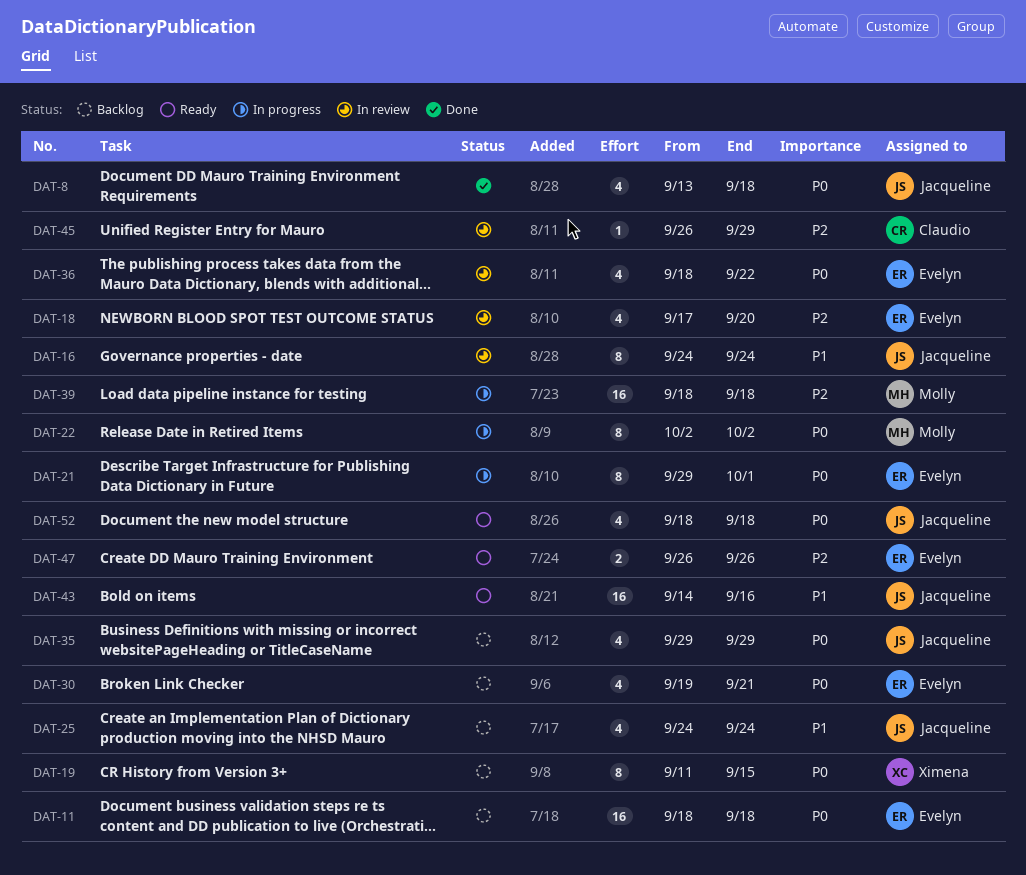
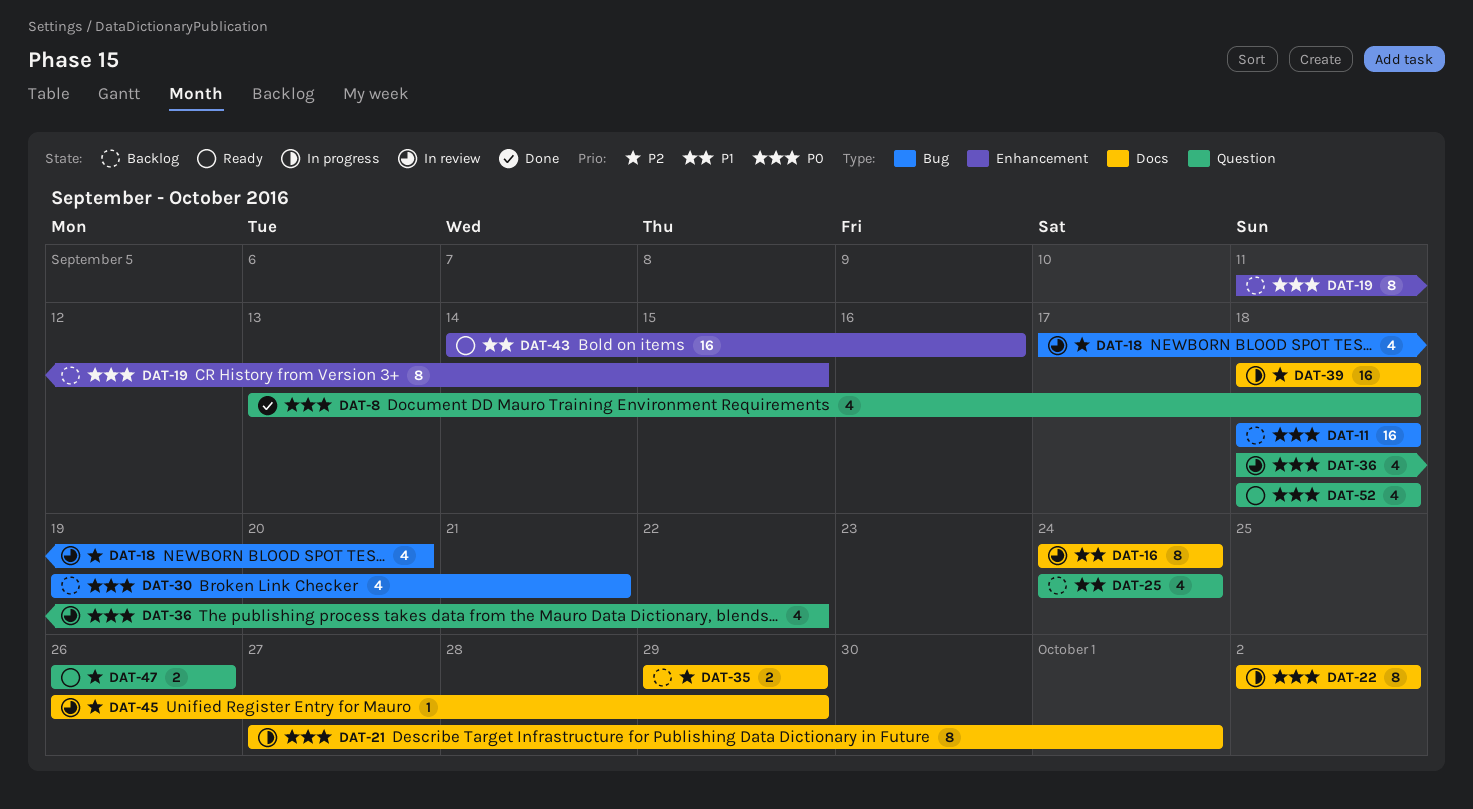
DAT-21, start: Sep 29 -> Sep 27
DAT-35, priority: P0 -> P2
DAT-35, estimate: 4 -> 2

